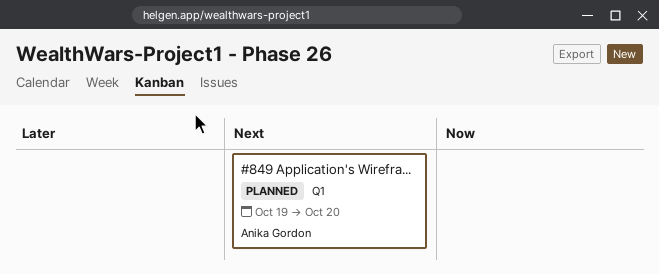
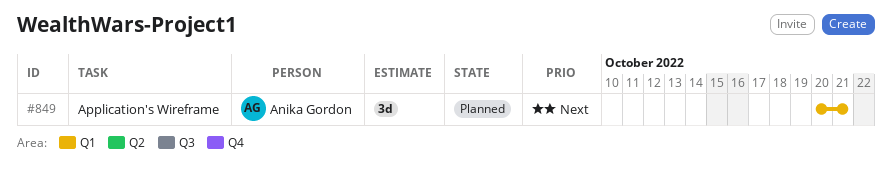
#849, start: Oct 19 -> Oct 20
#849, due: Oct 20 -> Oct 21

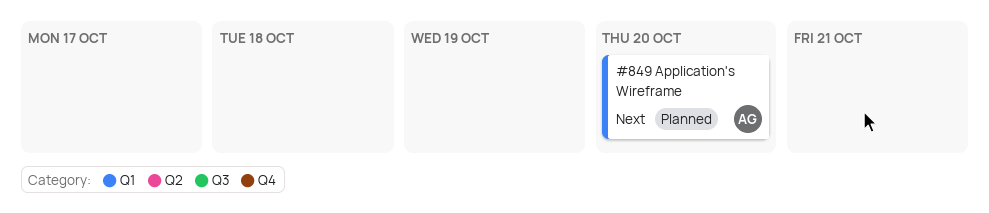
#849, due: Oct 21 -> Oct 20

